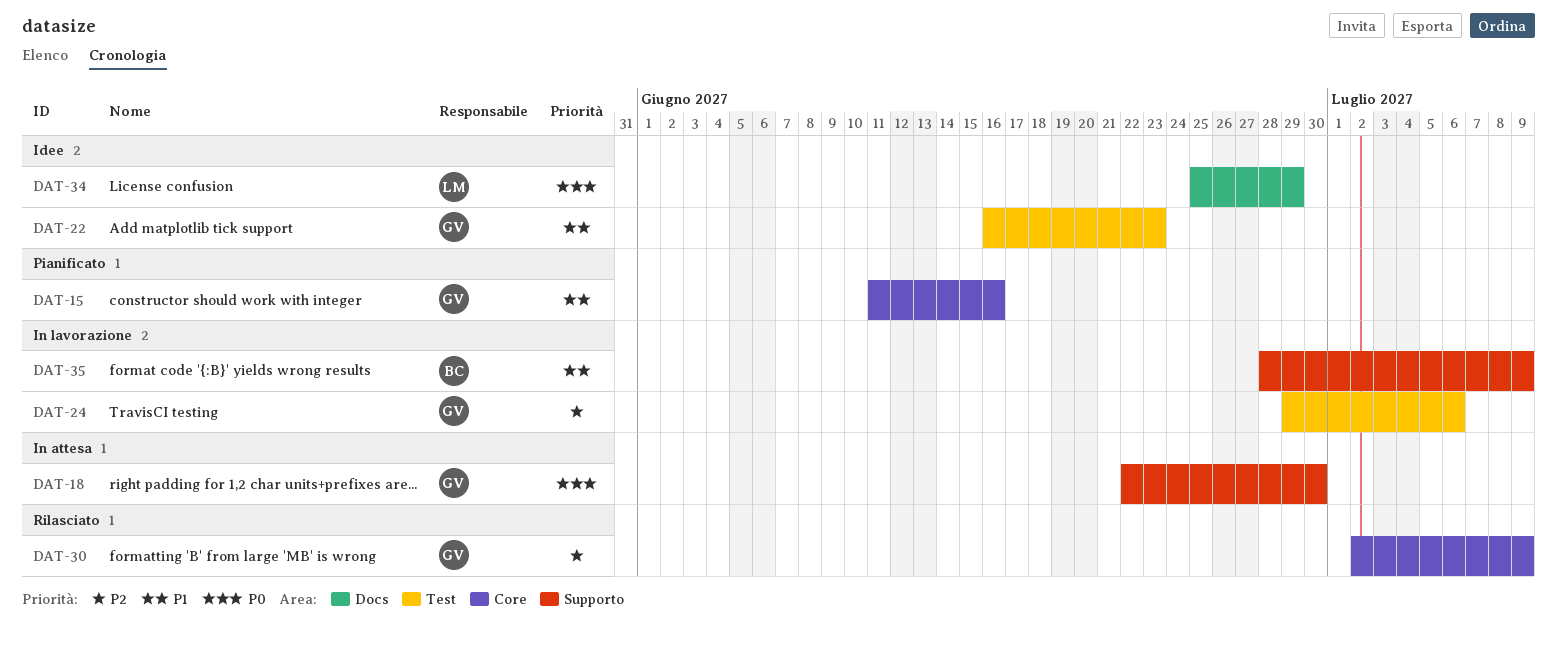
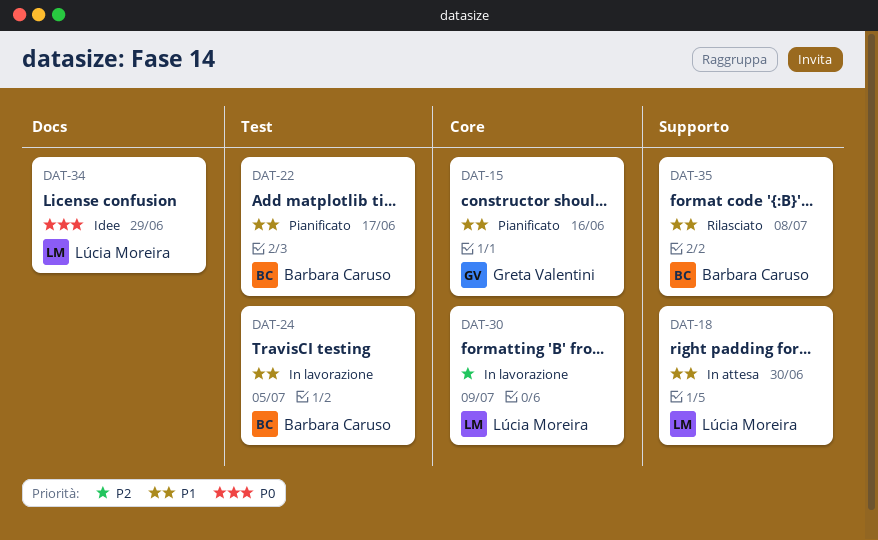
DAT-18, owner: Greta Valentini -> Lúcia Moreira
DAT-18, priority: P0 -> P1
DAT-22, status: Idee -> Pianificato
DAT-22, owner: Greta Valentini -> Barbara Caruso
DAT-22, due: Jun 23 -> Jun 17
DAT-24, owner: Greta Valentini -> Barbara Caruso
DAT-24, priority: P2 -> P1
DAT-24, due: Jul 6 -> Jul 5
DAT-30, status: Rilasciato -> In lavorazione
DAT-30, owner: Greta Valentini -> Lúcia Moreira
DAT-35, status: In lavorazione -> Rilasciato
DAT-35, due: Jul 9 -> Jul 8

